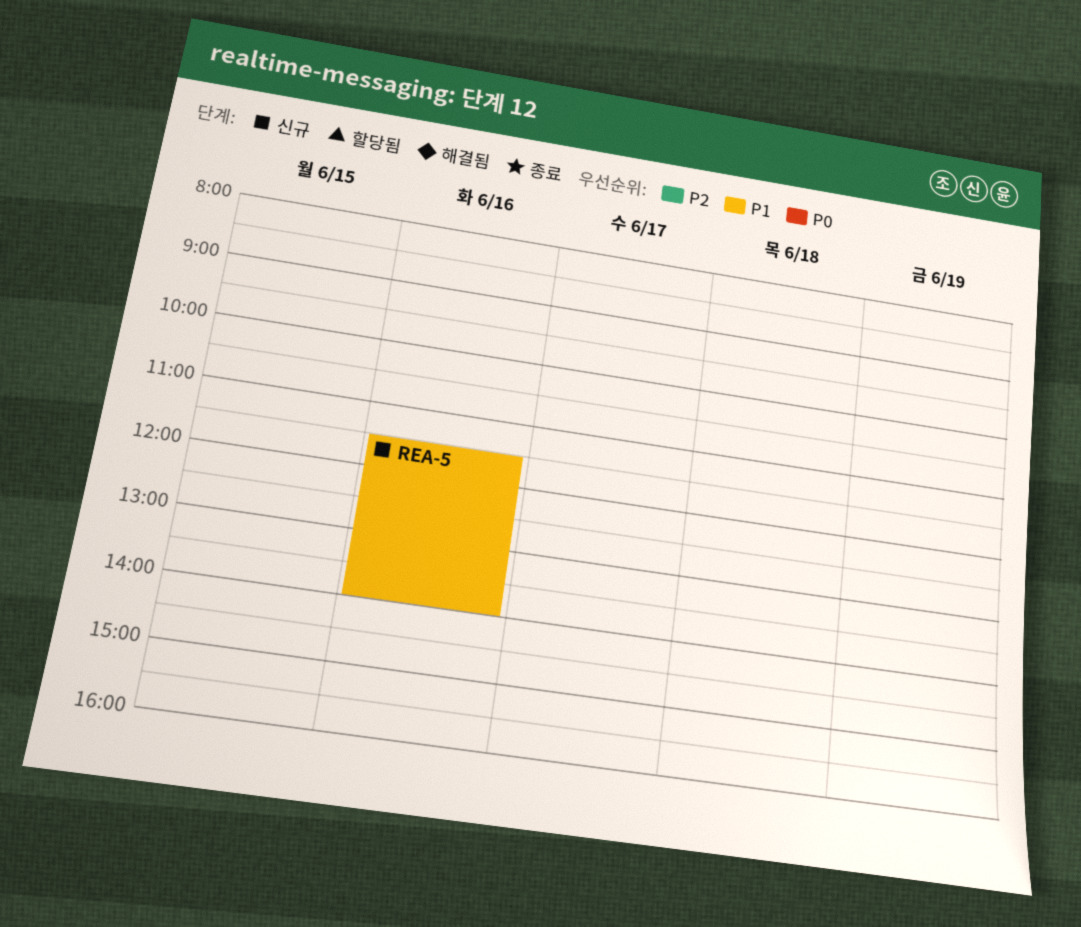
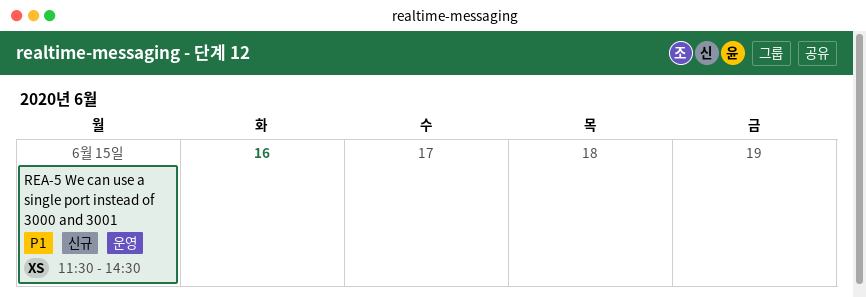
REA-5, day: Jun 16 -> Jun 15
REA-5, ends: 14:00 -> 14:30

